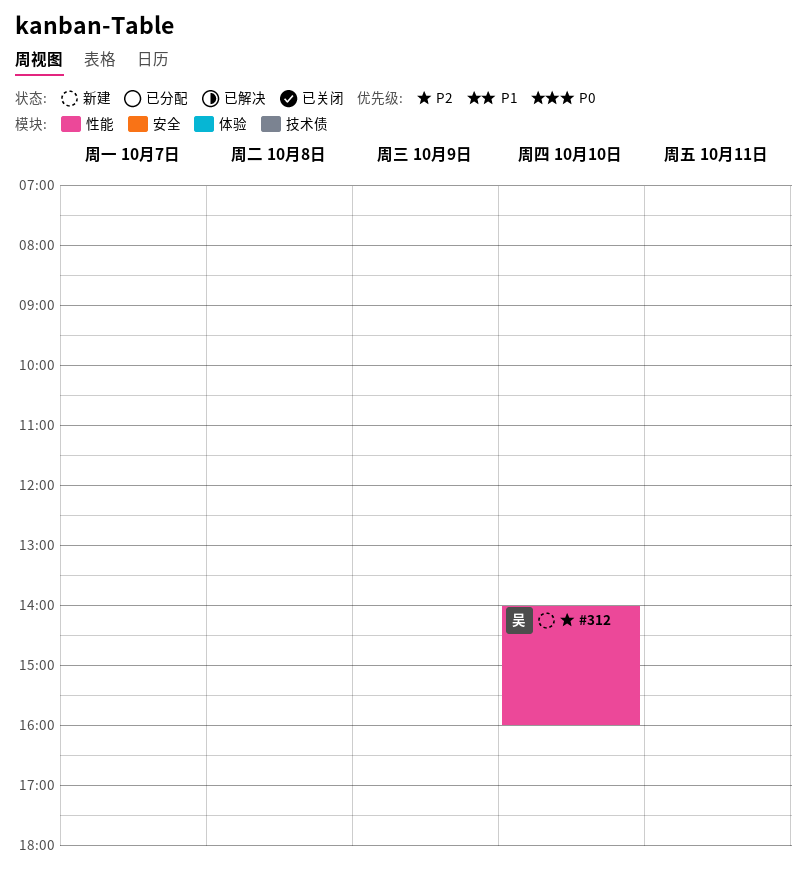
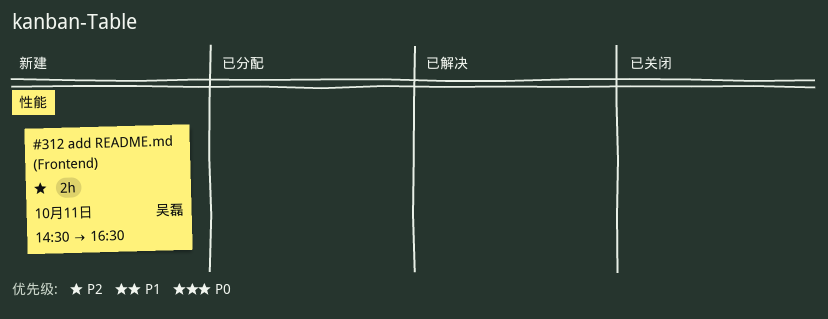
#312, day: Oct 10 -> Oct 11
#312, begins: 14:00 -> 14:30
#312, ends: 16:00 -> 16:30

